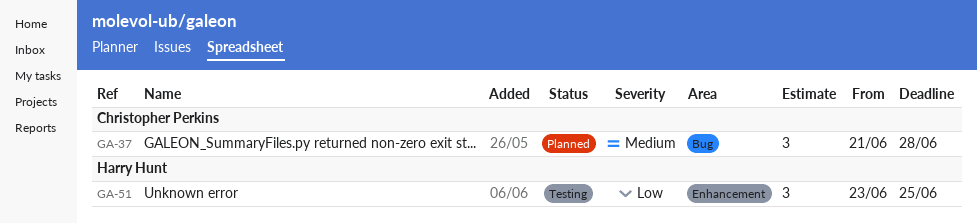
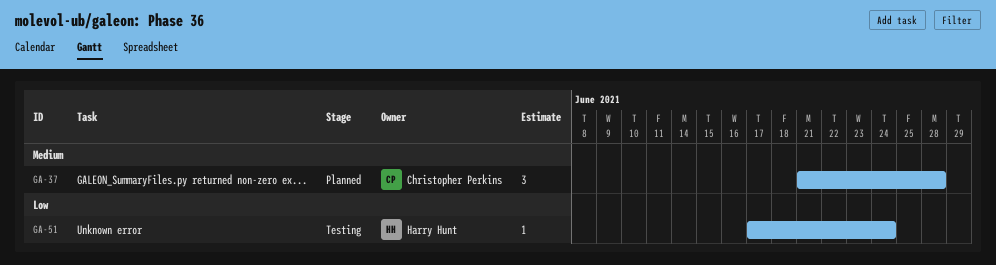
GA-51, estimate: 3 -> 1
GA-51, start: Jun 23 -> Jun 17
GA-51, due: Jun 25 -> Jun 24

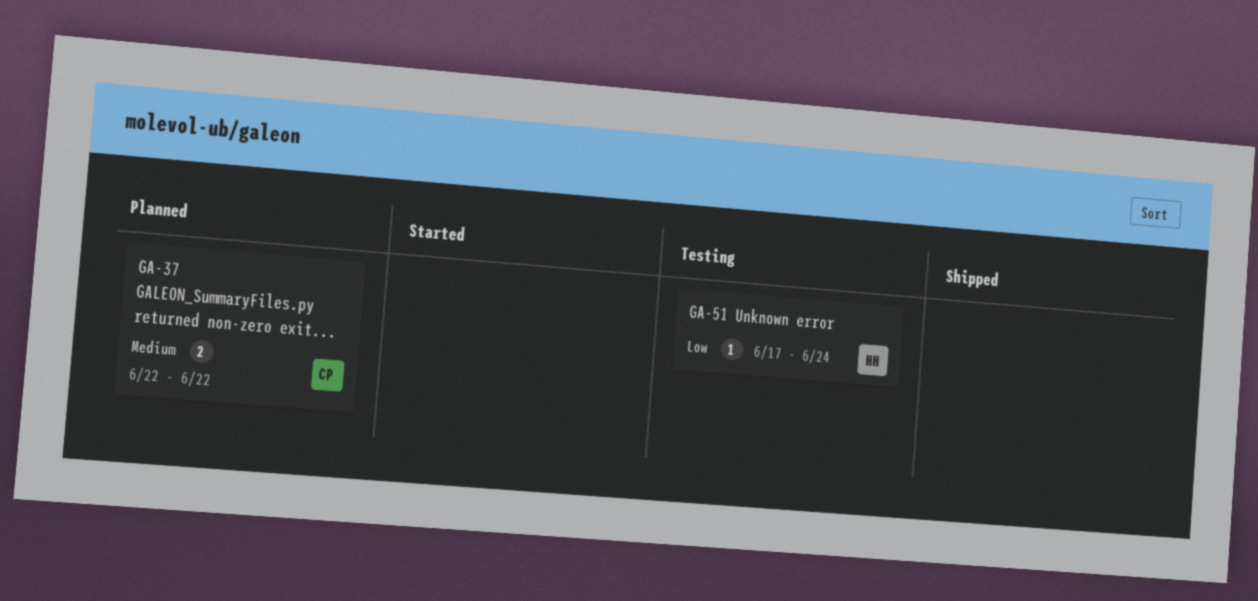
GA-37, estimate: 3 -> 2
GA-37, start: Jun 21 -> Jun 22
GA-37, due: Jun 28 -> Jun 22

